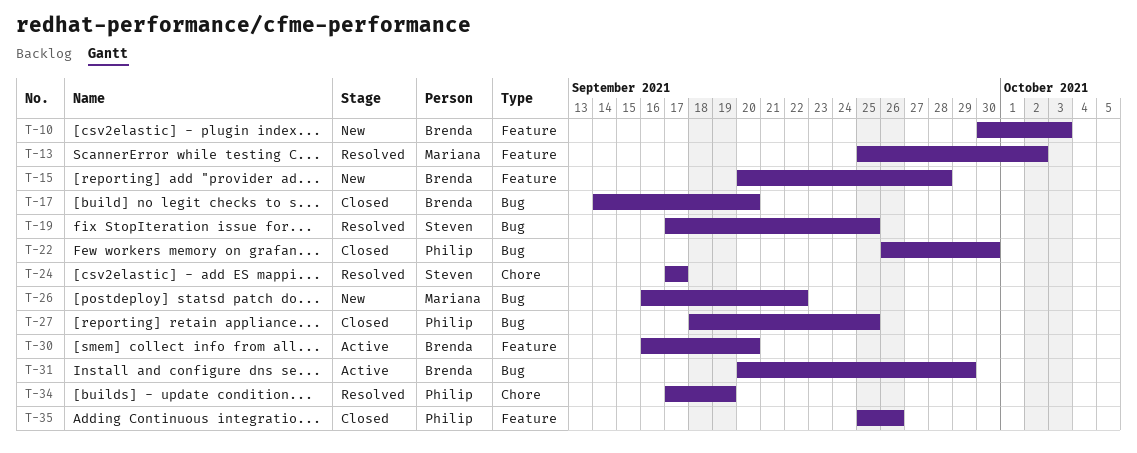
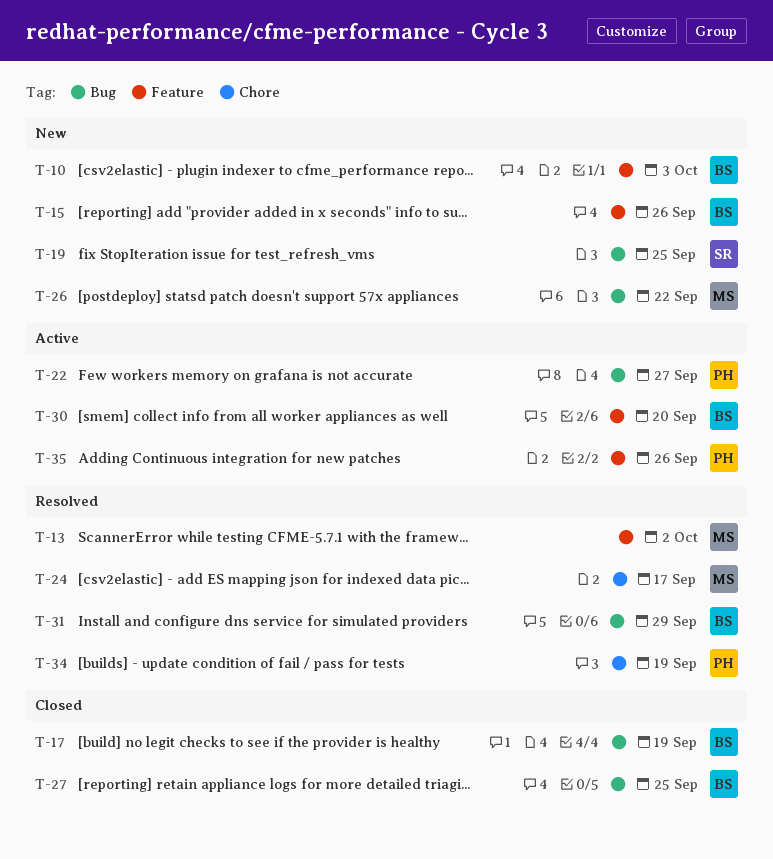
T-15, due: Sep 28 -> Sep 26
T-17, due: Sep 20 -> Sep 19
T-19, status: Resolved -> New
T-22, status: Closed -> Active
T-22, due: Sep 30 -> Sep 27
T-24, owner: Steven -> Mariana
T-27, owner: Philip -> Brenda
T-31, status: Active -> Resolved
T-35, status: Closed -> Active

